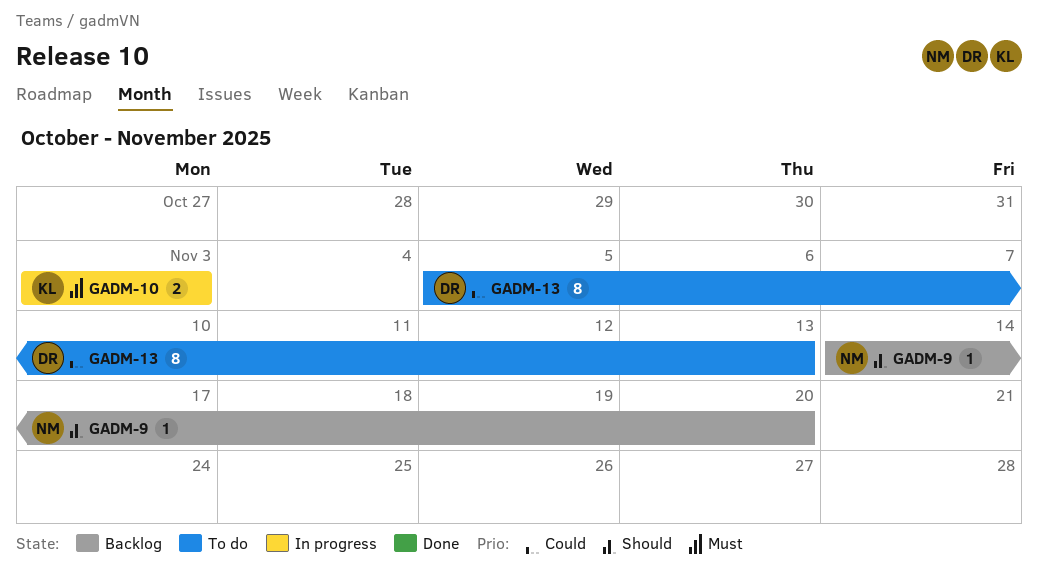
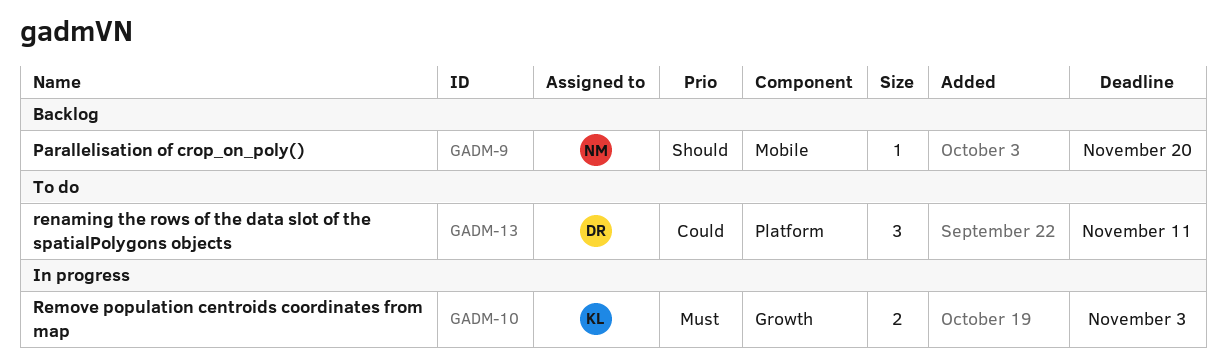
GADM-13, estimate: 8 -> 3
GADM-13, due: Nov 13 -> Nov 11

